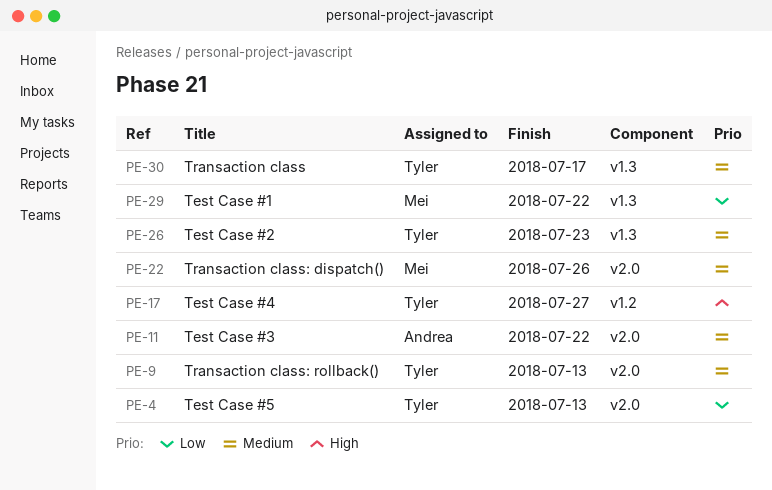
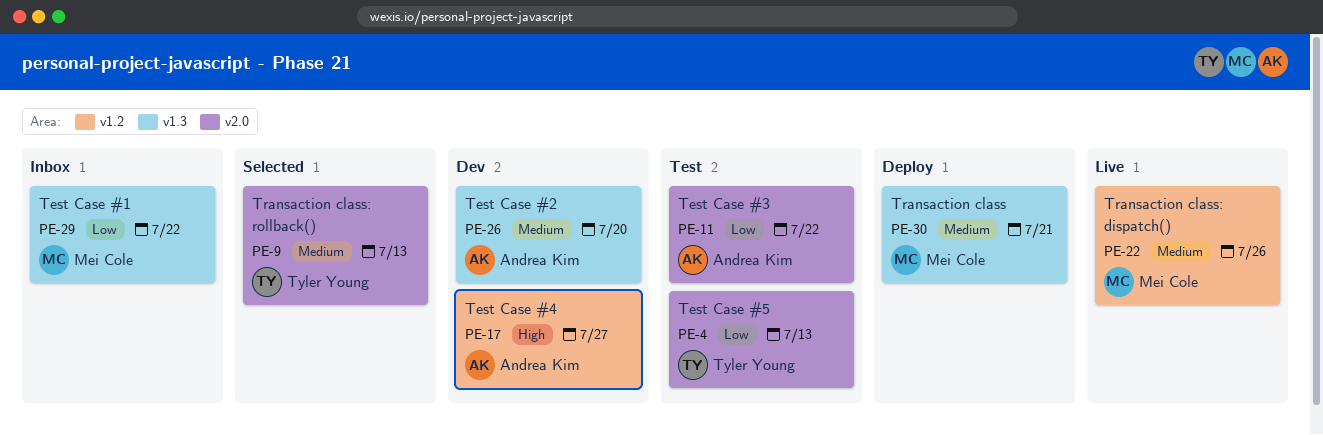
PE-11, priority: Medium -> Low
PE-17, owner: Tyler Young -> Andrea Kim
PE-22, label: v2.0 -> v1.2
PE-26, owner: Tyler Young -> Andrea Kim
PE-26, due: Jul 23 -> Jul 20
PE-30, owner: Tyler Young -> Mei Cole
PE-30, due: Jul 17 -> Jul 21

